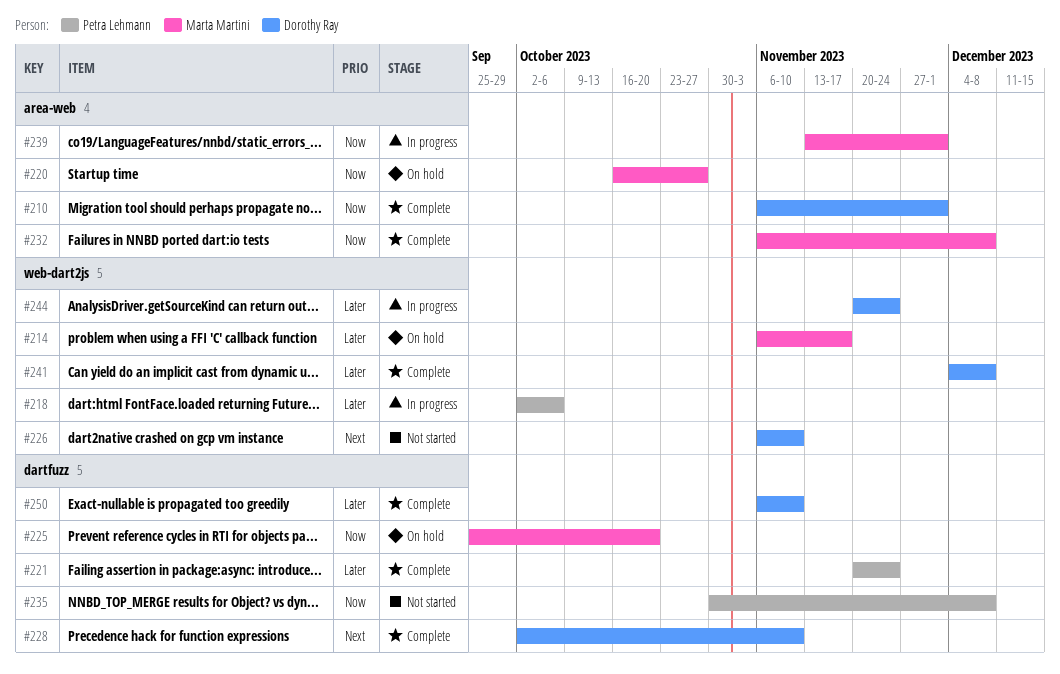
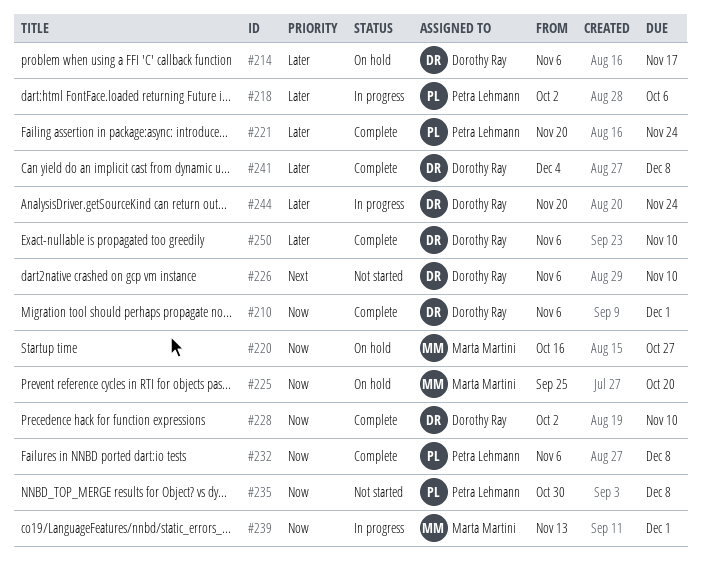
#214, owner: Marta Martini -> Dorothy Ray
#228, priority: Next -> Now
#232, owner: Marta Martini -> Petra Lehmann

